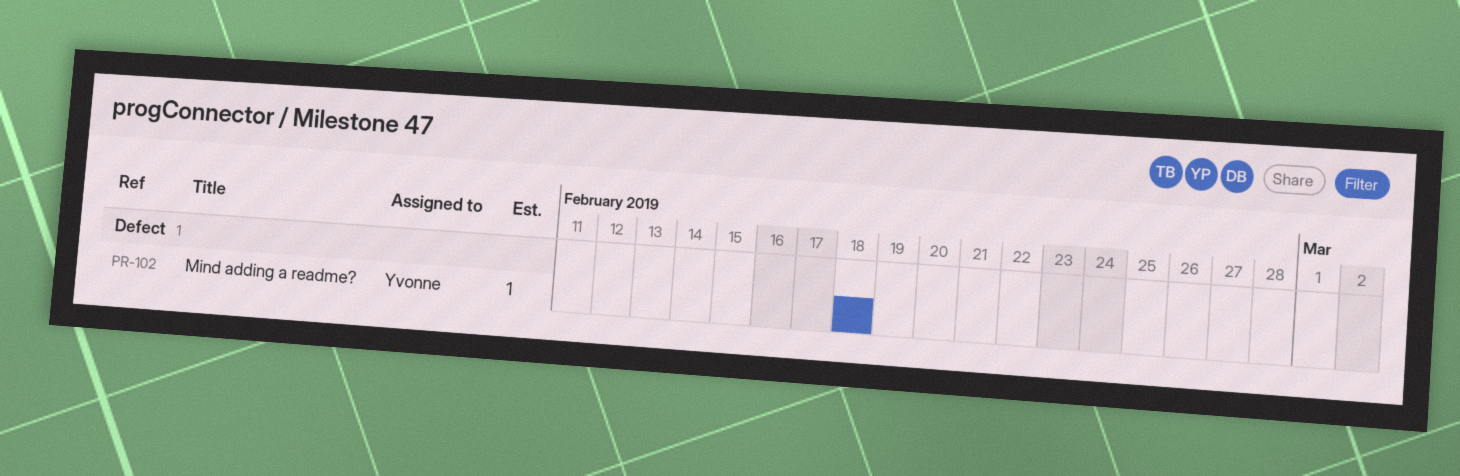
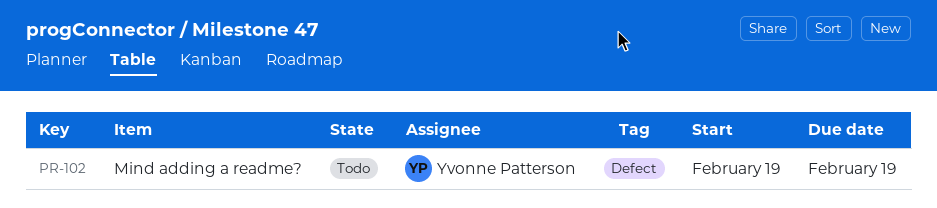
PR-102, start: Feb 18 -> Feb 19
PR-102, due: Feb 18 -> Feb 19

